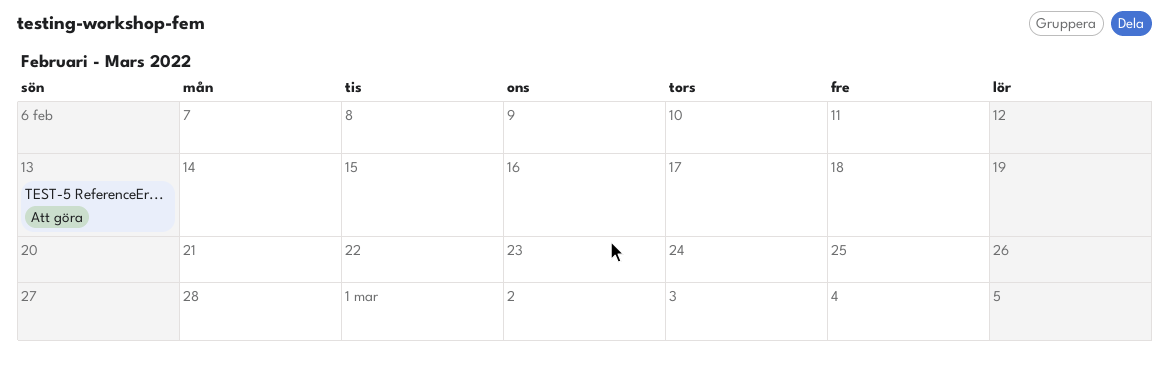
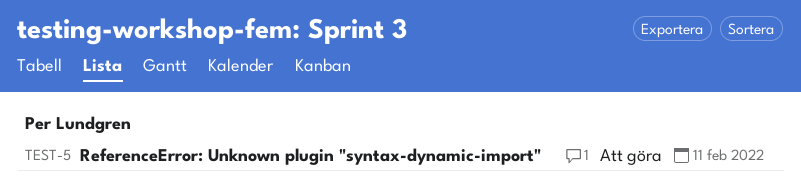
TEST-5, due: Feb 13 -> Feb 11

